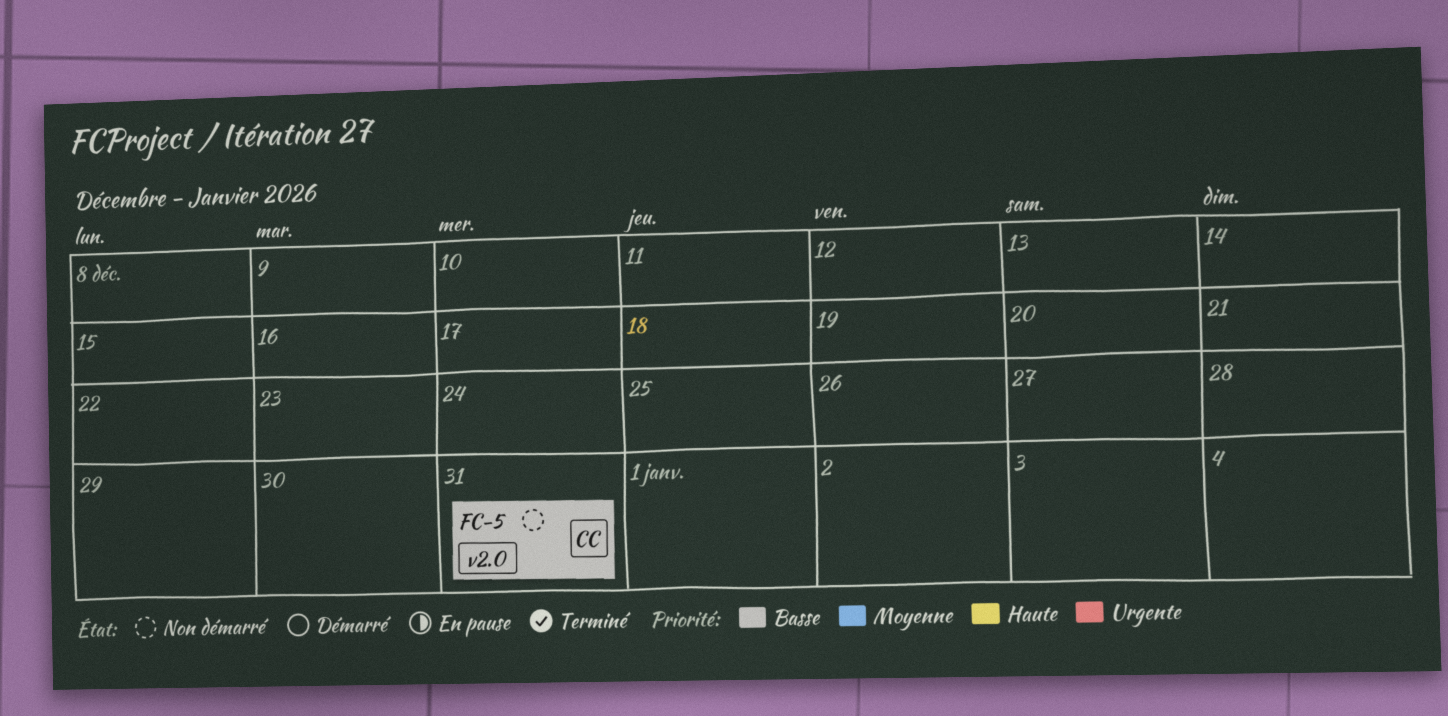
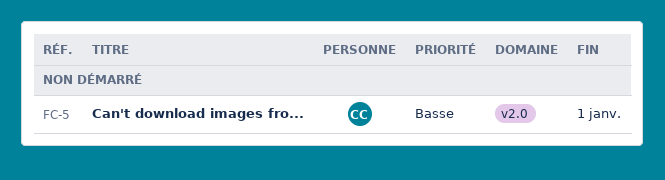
FC-5, due: Dec 31 -> Jan 1

